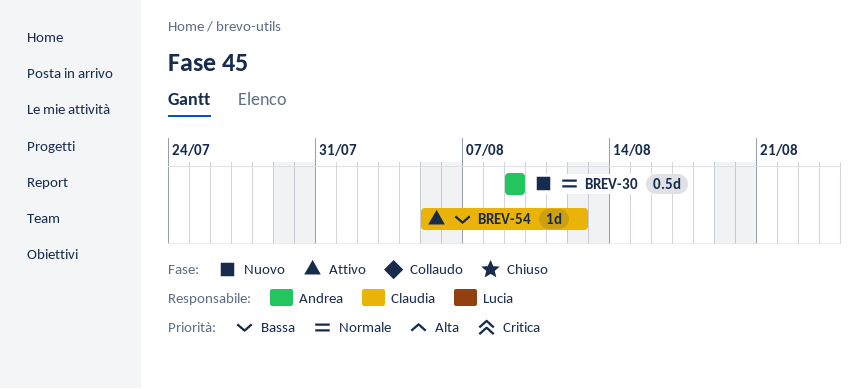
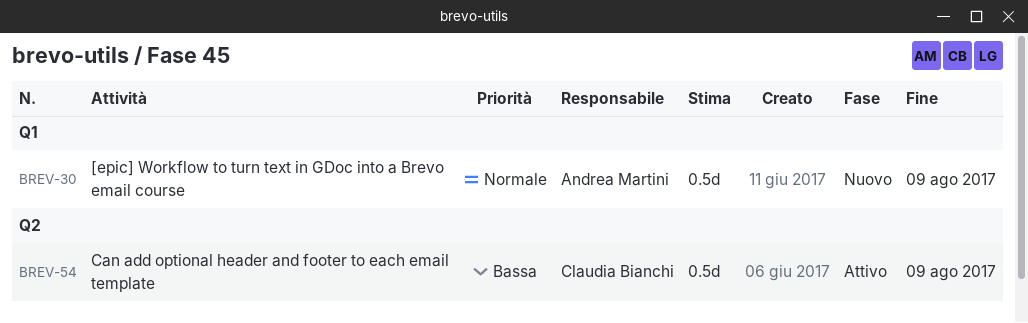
BREV-54, estimate: 1d -> 0.5d
BREV-54, due: Aug 12 -> Aug 9

